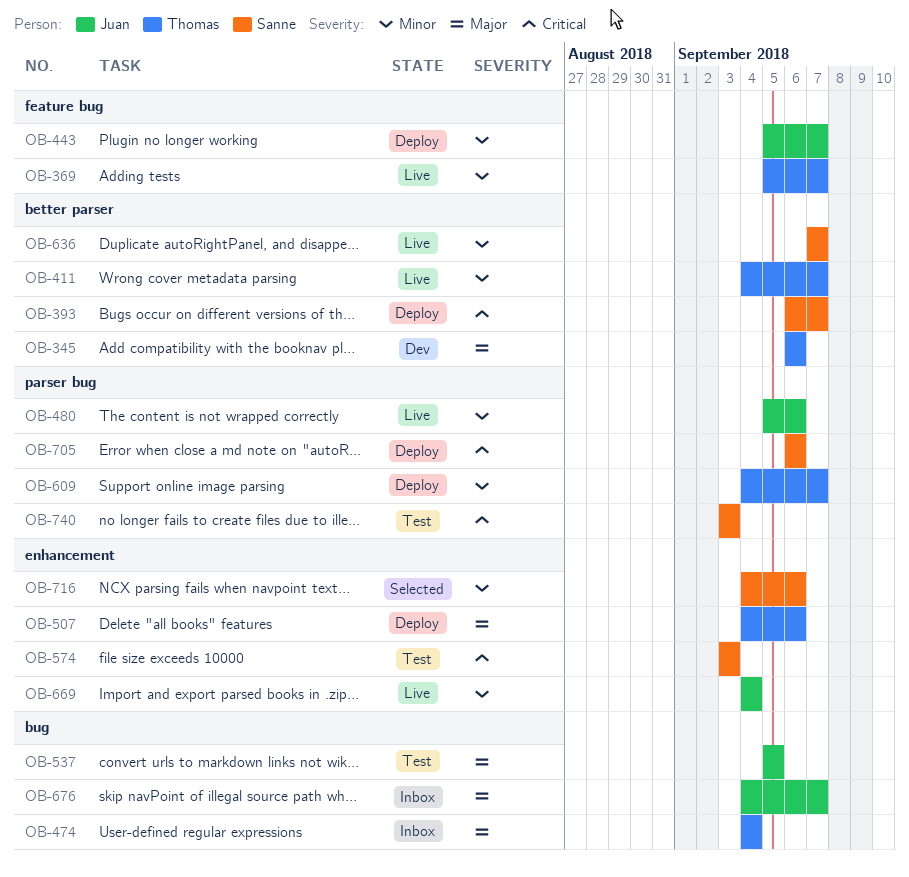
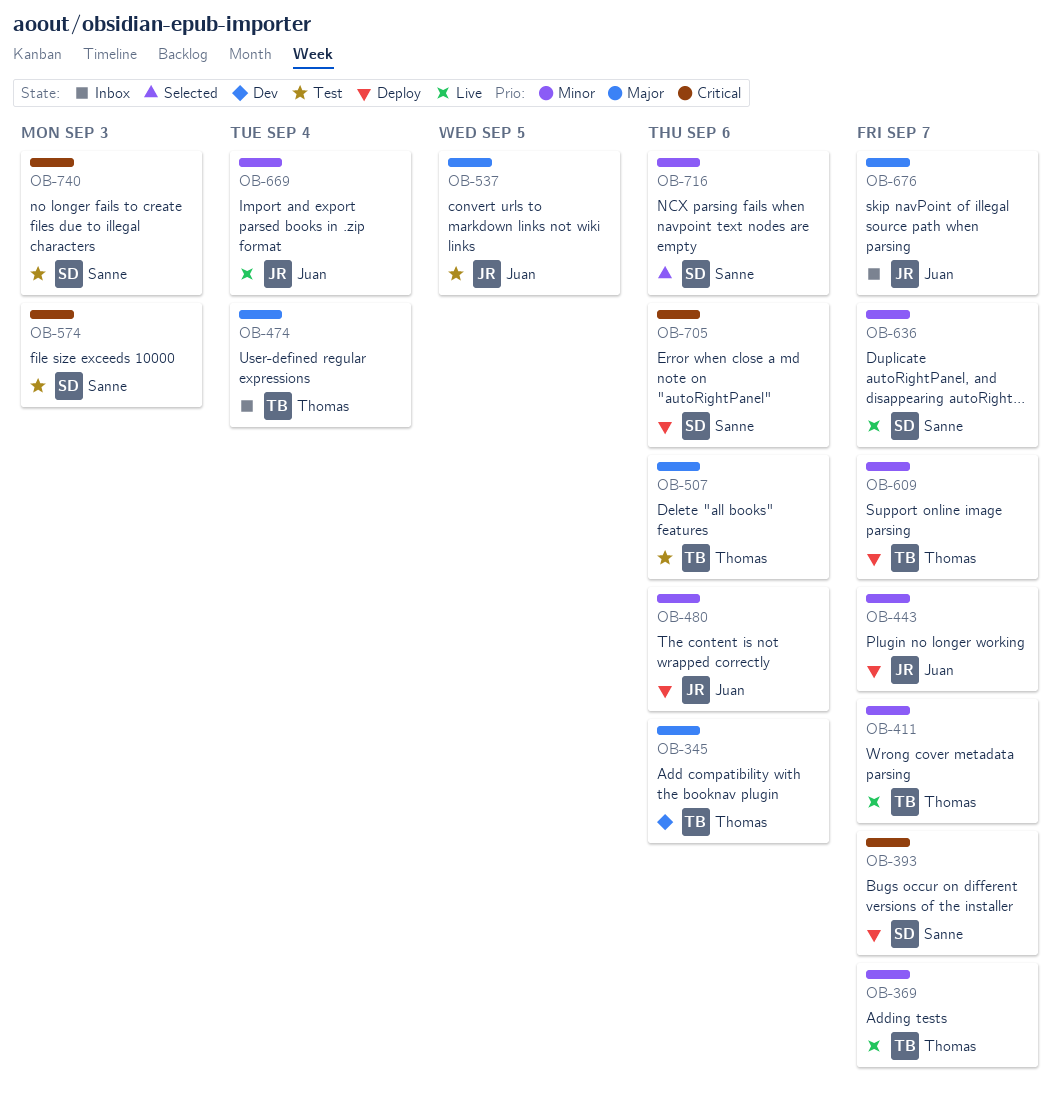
OB-480, status: Live -> Deploy
OB-507, status: Deploy -> Test

